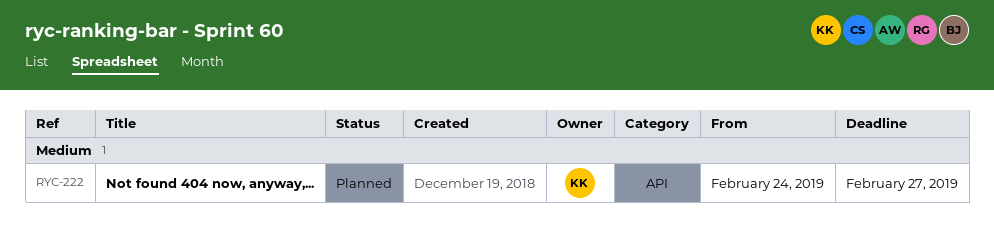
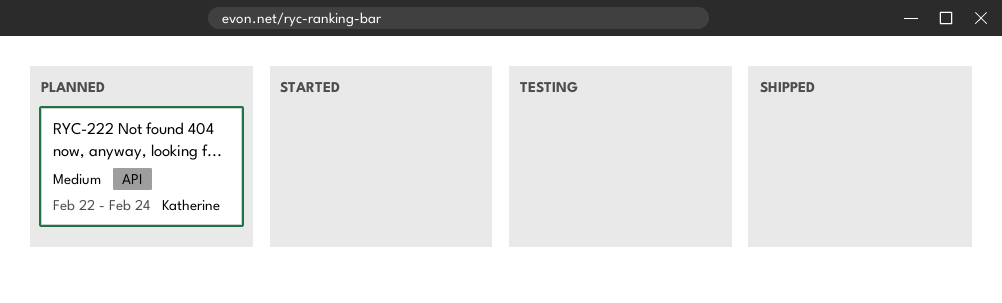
RYC-222, start: Feb 24 -> Feb 22
RYC-222, due: Feb 27 -> Feb 24

